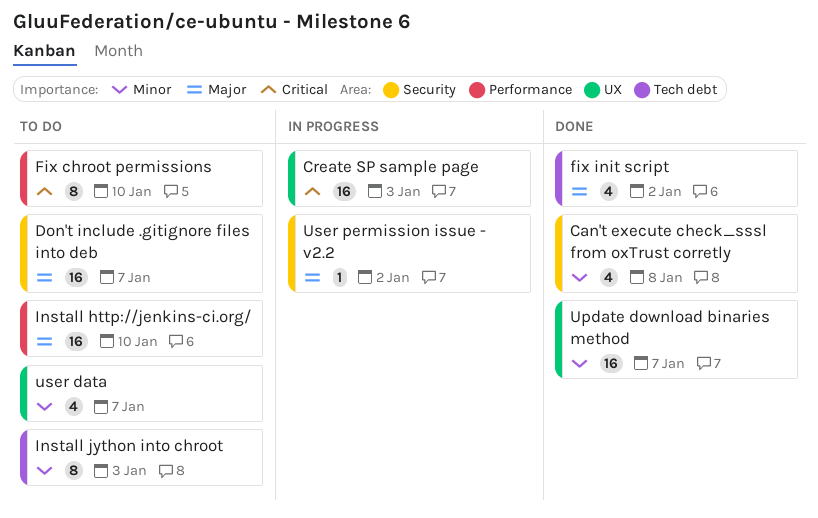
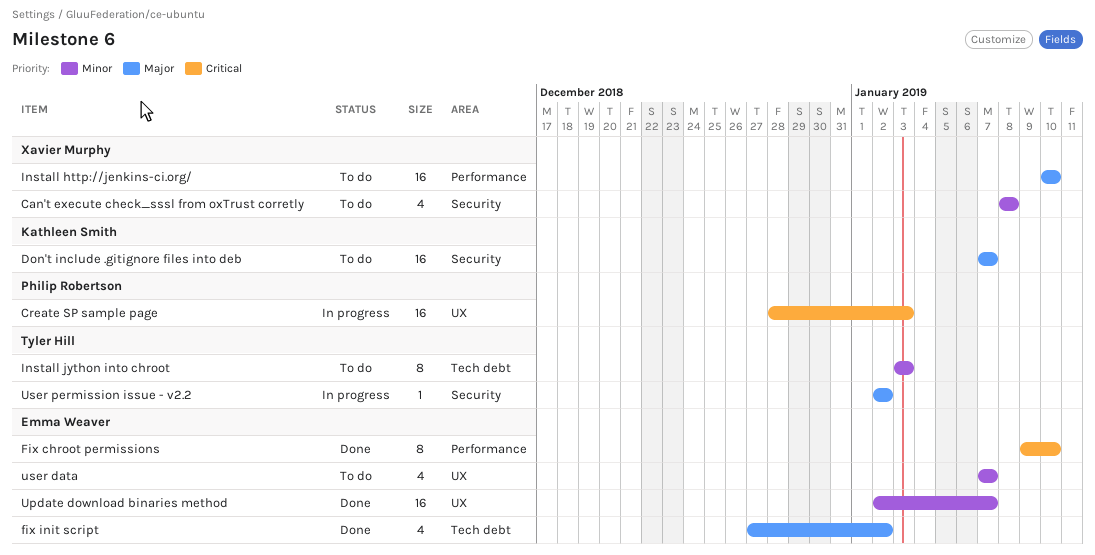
Can't execute check_sssl from oxTrust corretly, status: Done -> To do
Fix chroot permissions, status: To do -> Done

